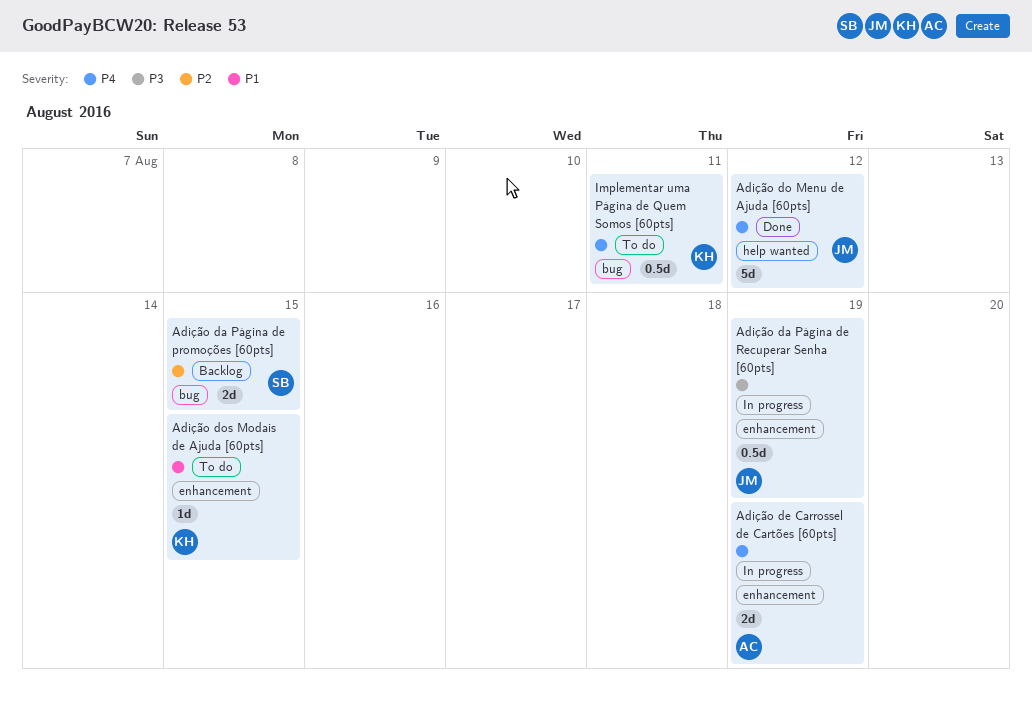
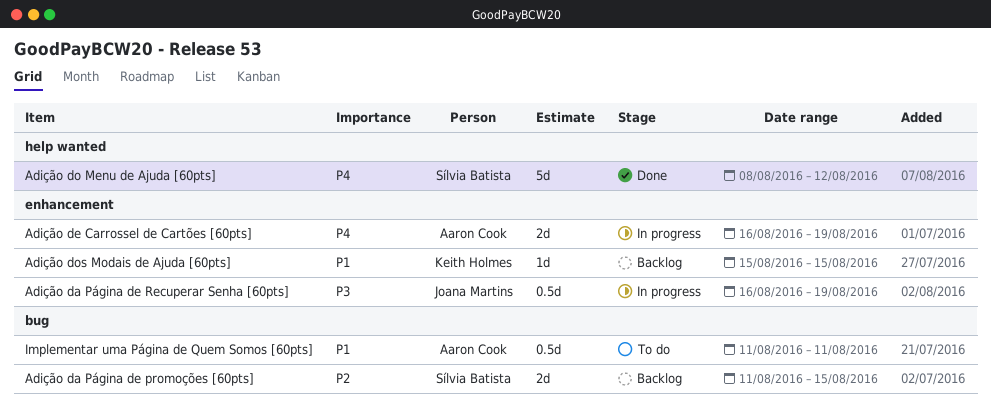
Adição do Menu de Ajuda [60pts], owner: Joana Martins -> Sílvia Batista
Adição dos Modais de Ajuda [60pts], status: To do -> Backlog
Implementar uma Página de Quem Somos [60pts], owner: Keith Holmes -> Aaron Cook
Implementar uma Página de Quem Somos [60pts], priority: P4 -> P1

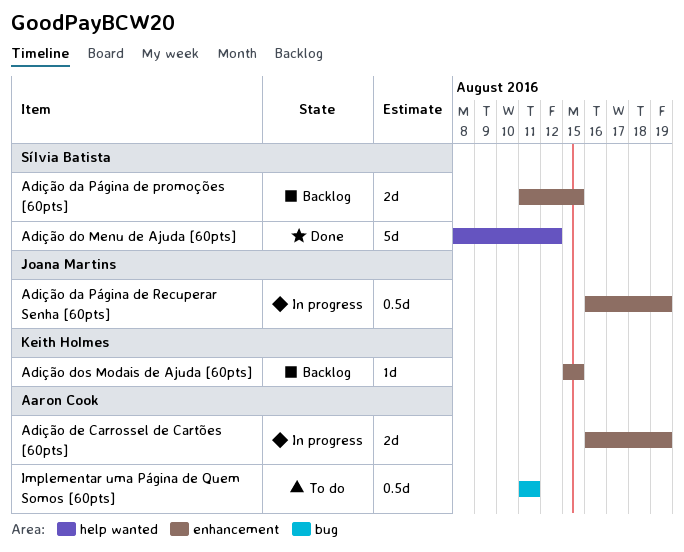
Adição da Página de promoções [60pts], label: bug -> enhancement

